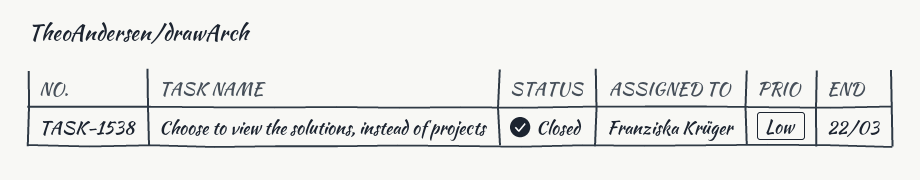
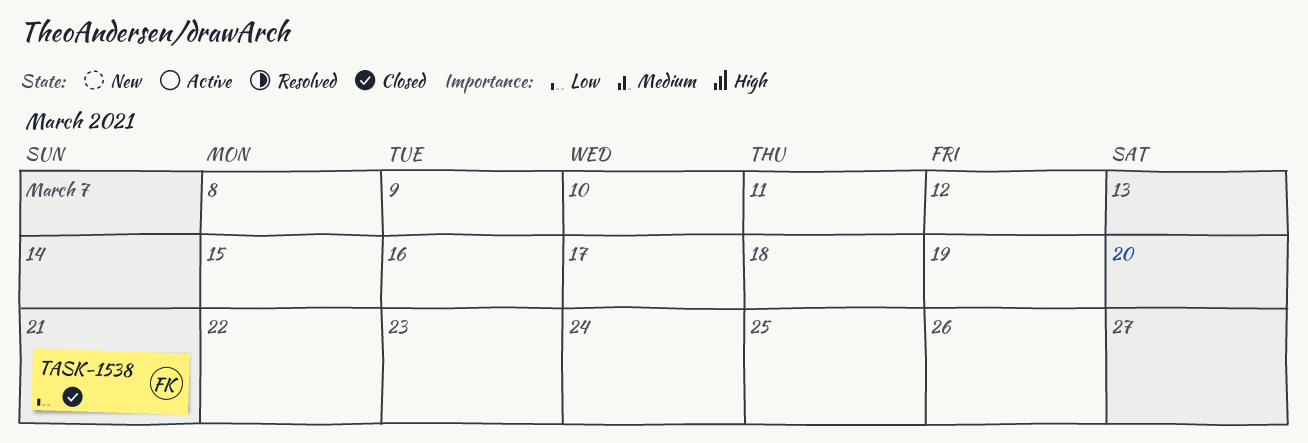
TASK-1538, due: Mar 22 -> Mar 21

